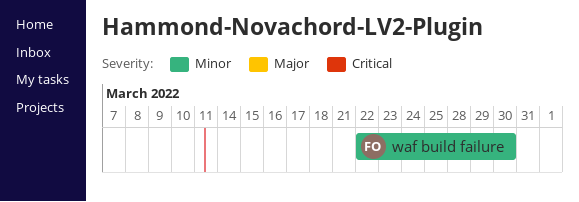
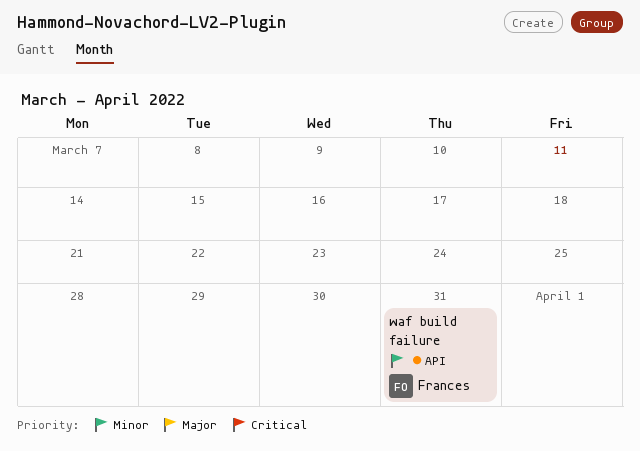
waf build failure, due: Mar 30 -> Mar 31

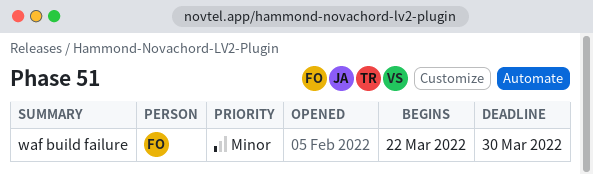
waf build failure, due: Mar 31 -> Mar 30

